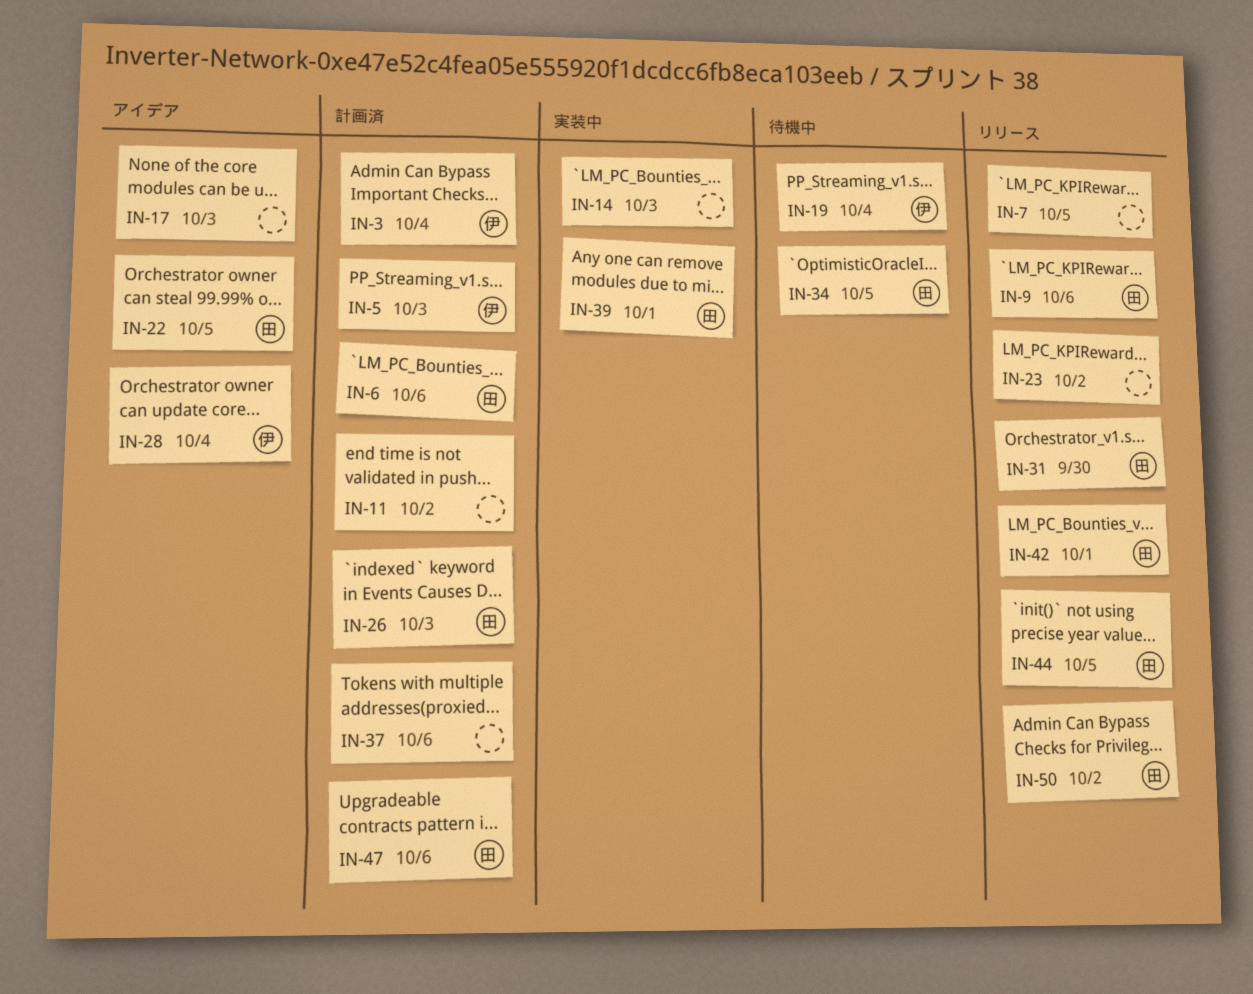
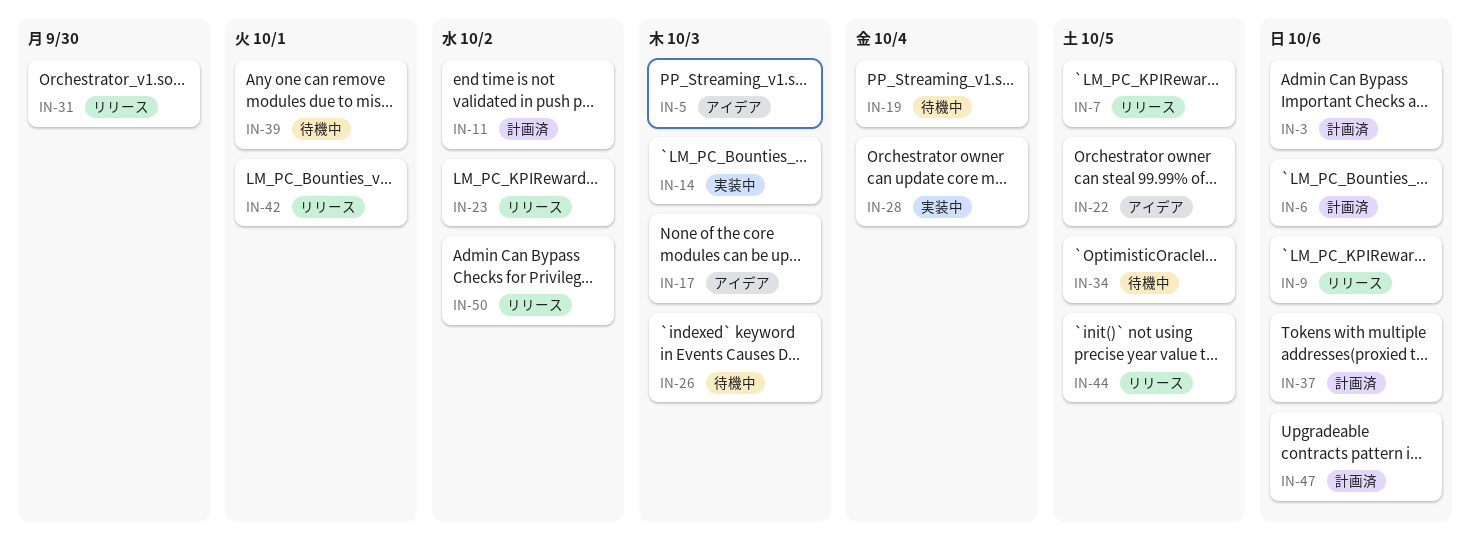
IN-3, due: Oct 4 -> Oct 6
IN-5, status: 計画済 -> アイデア
IN-26, status: 計画済 -> 待機中
IN-28, status: アイデア -> 実装中
IN-39, status: 実装中 -> 待機中

